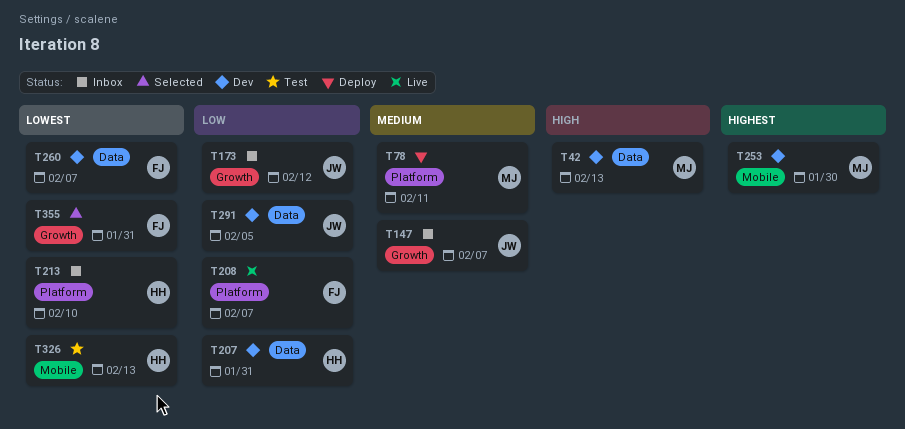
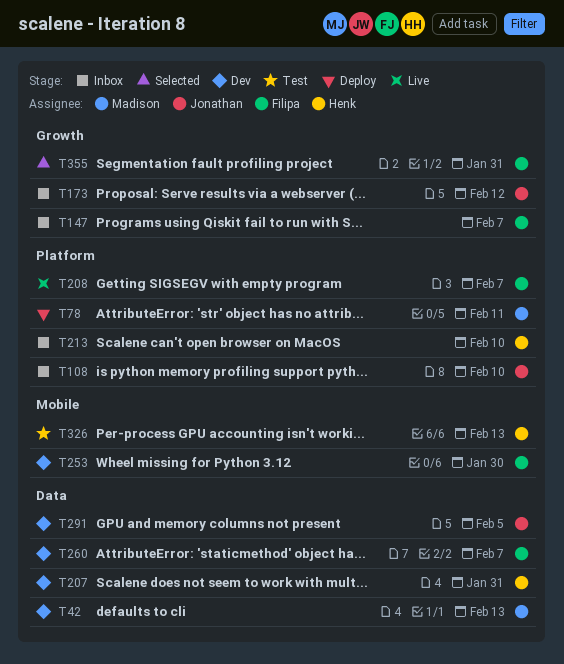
T108: none -> present
T147, owner: Jonathan -> Filipa
T253, owner: Madison -> Filipa

